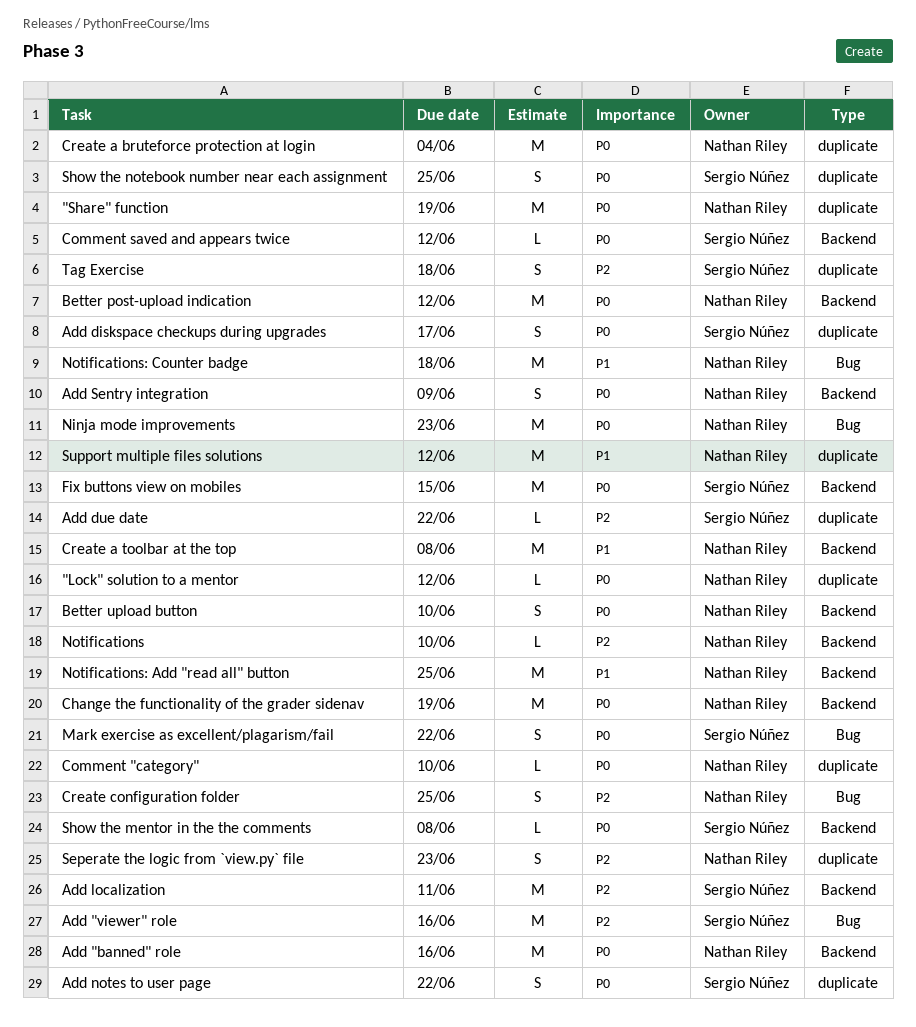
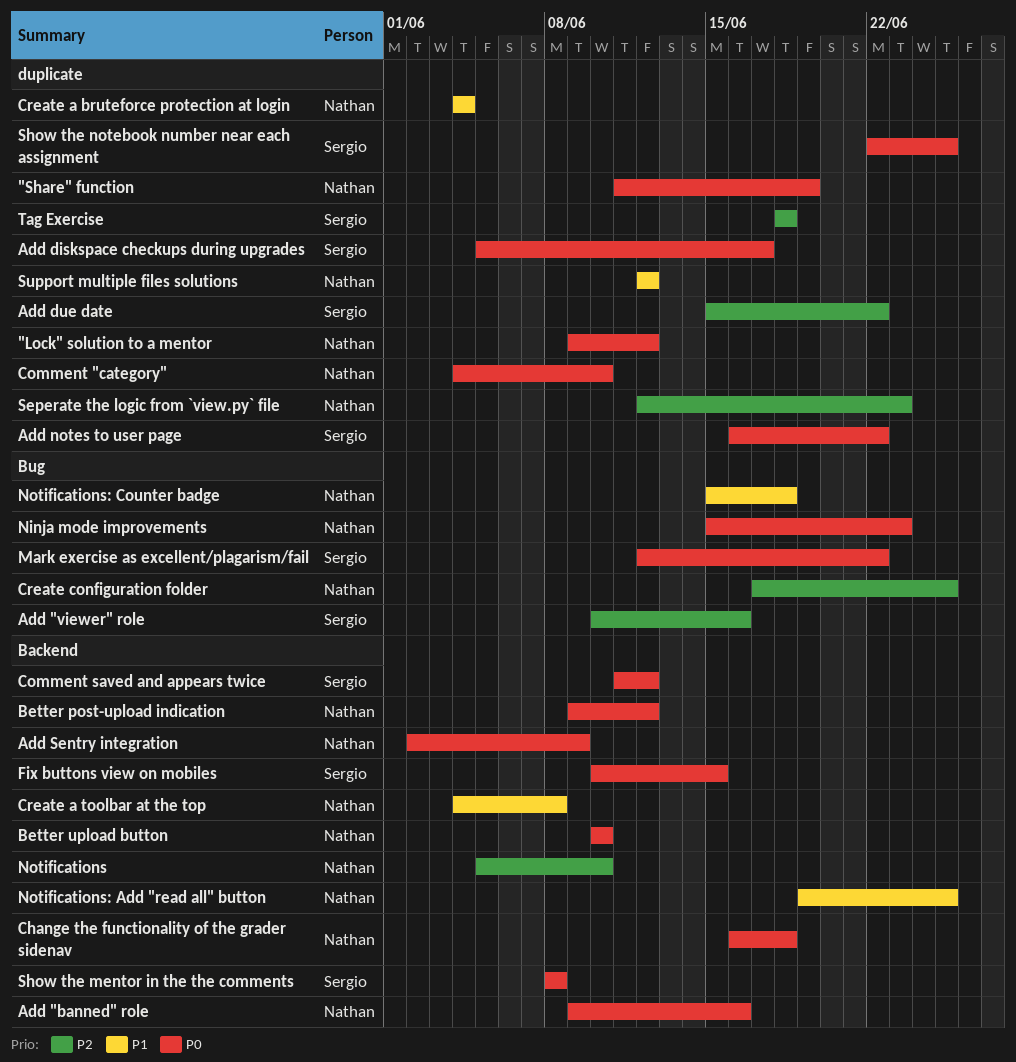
Add localization: present -> none
Change the functionality of the grader sidenav, due: Jun 19 -> Jun 18
Create a bruteforce protection at login, priority: P0 -> P1

